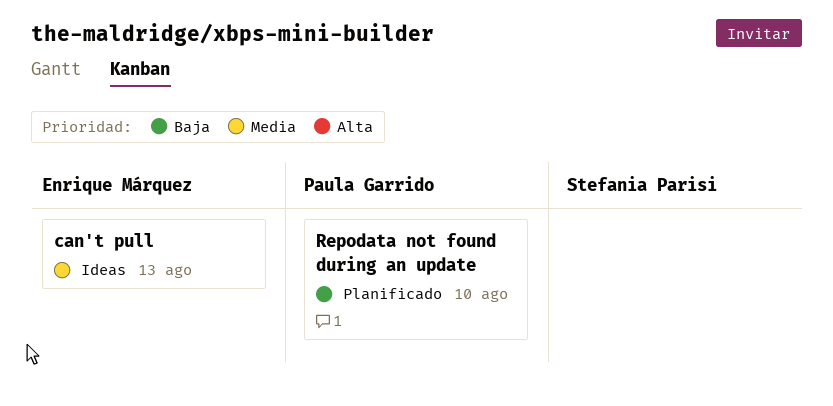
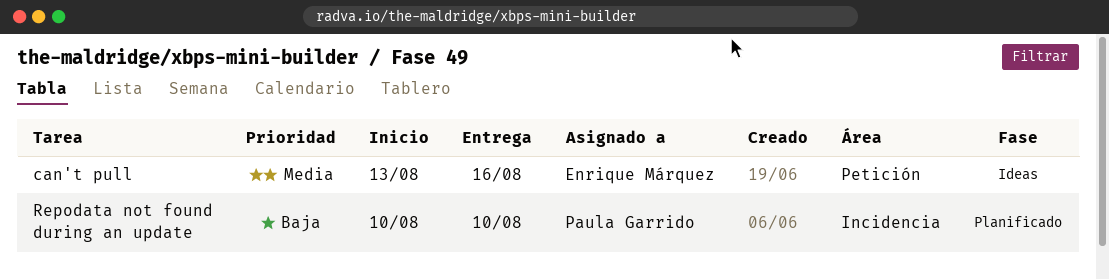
can't pull, due: Aug 13 -> Aug 16

